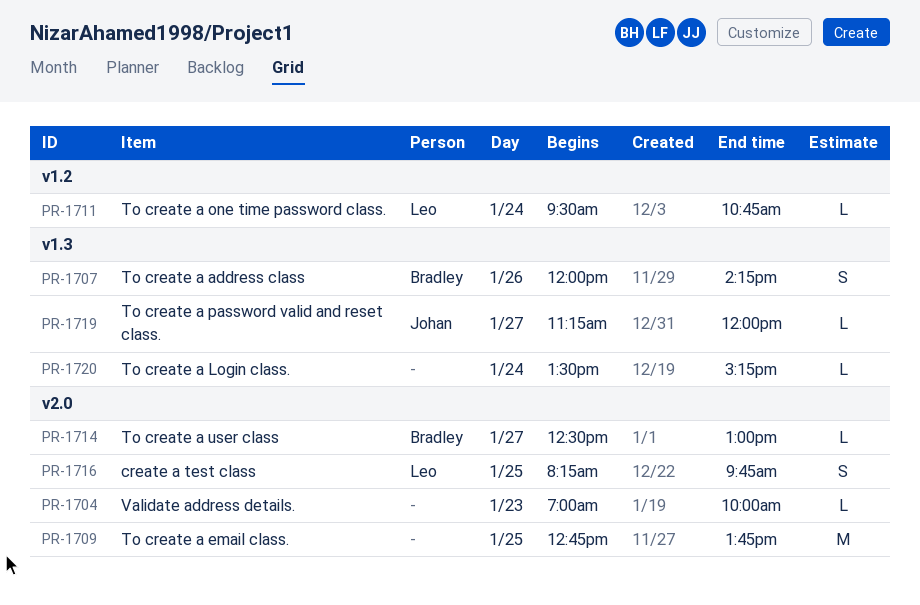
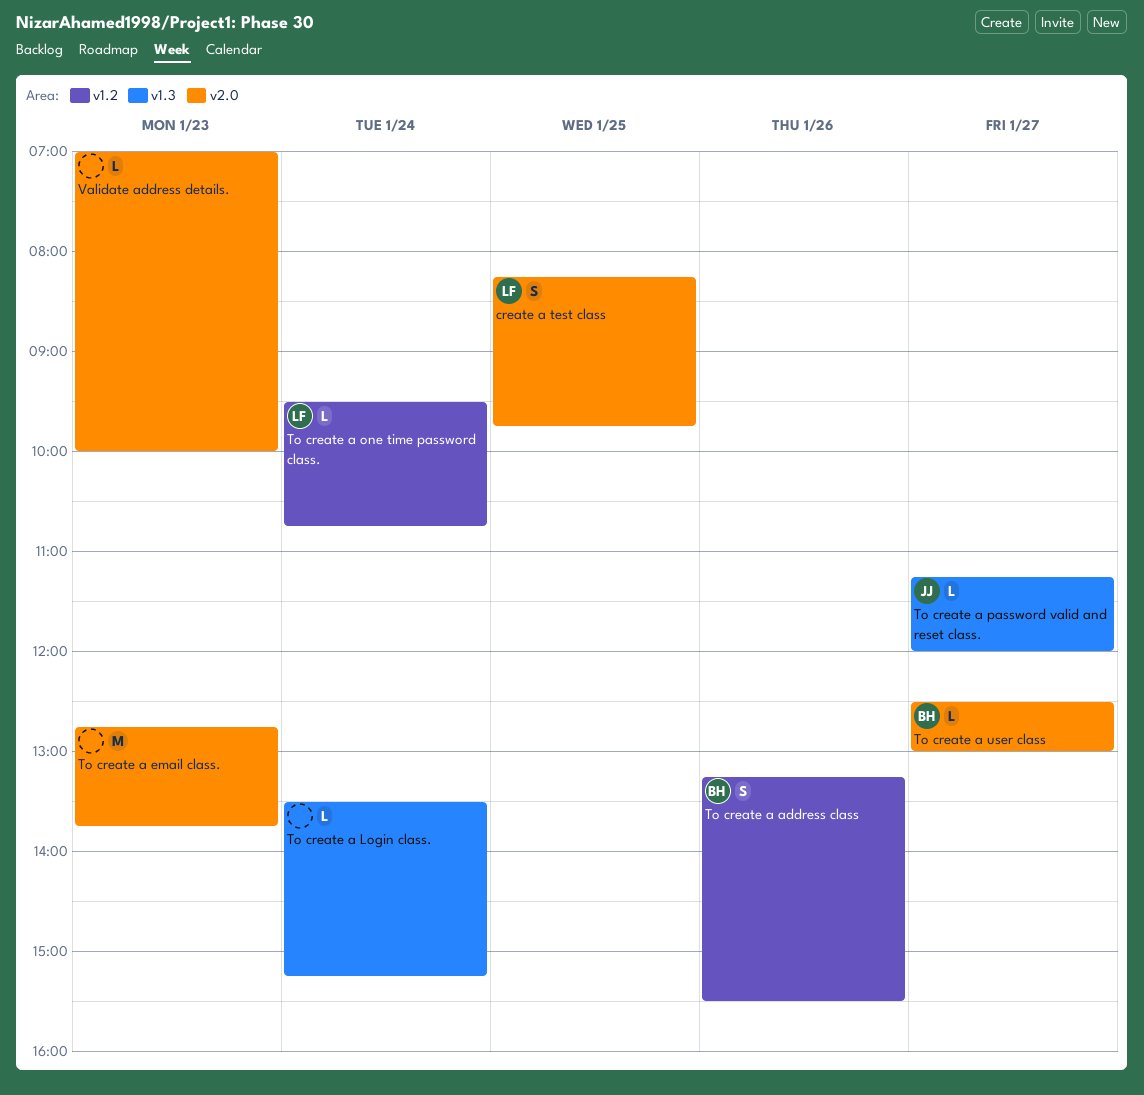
To create a address class, label: v1.3 -> v1.2
To create a address class, begins: 12:00 -> 13:15
To create a address class, ends: 14:15 -> 15:30
To create a email class., day: Jan 25 -> Jan 23

